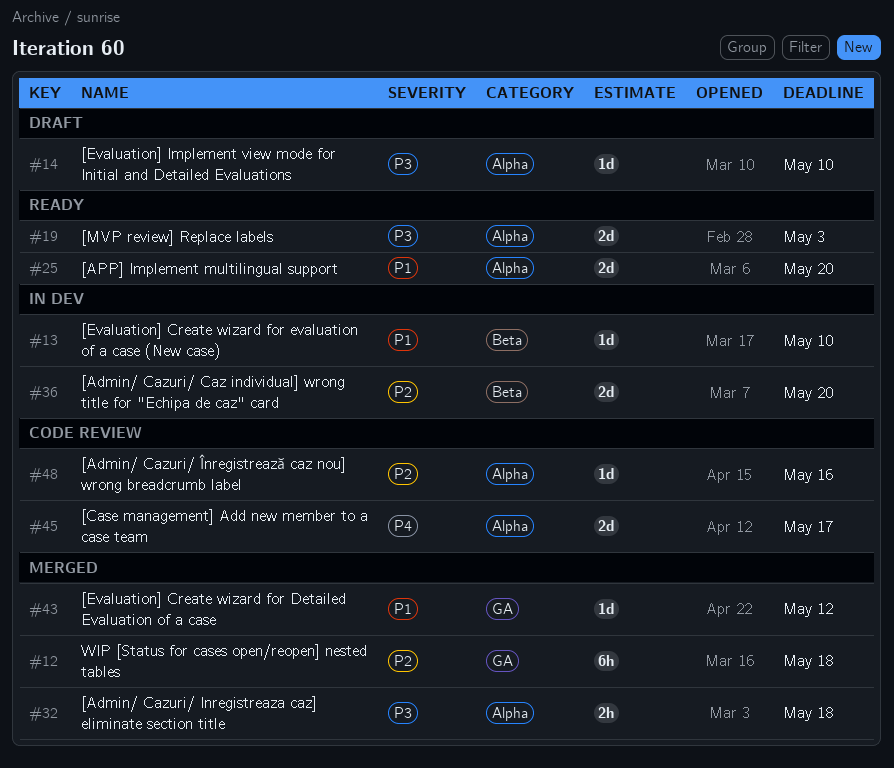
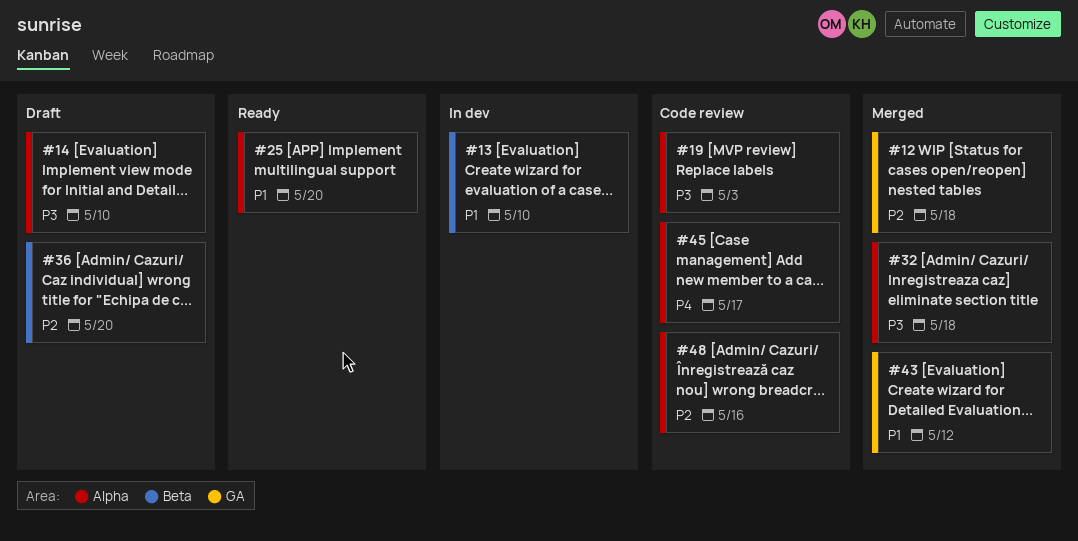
#19, status: Ready -> Code review
#36, status: In dev -> Draft

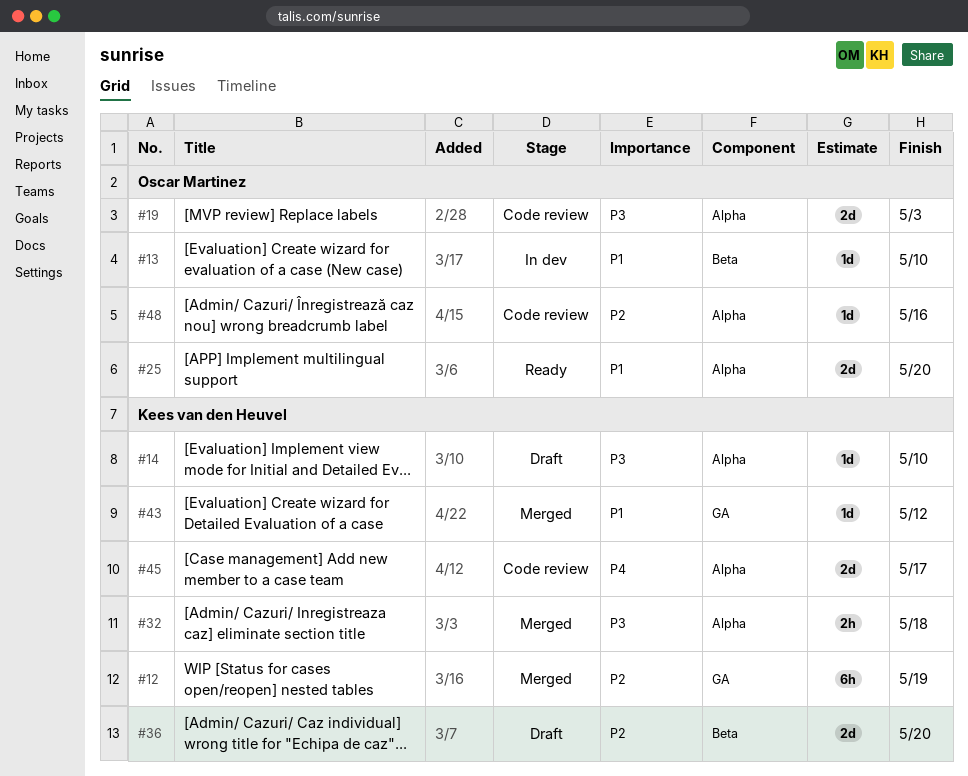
#12, due: May 18 -> May 19

